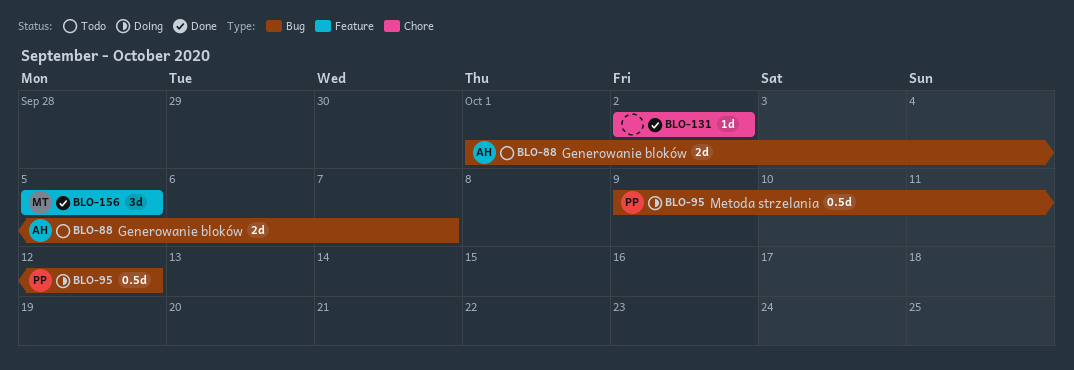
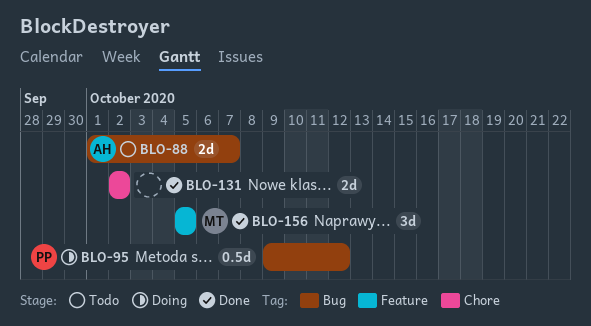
BLO-131, estimate: 1d -> 2d

